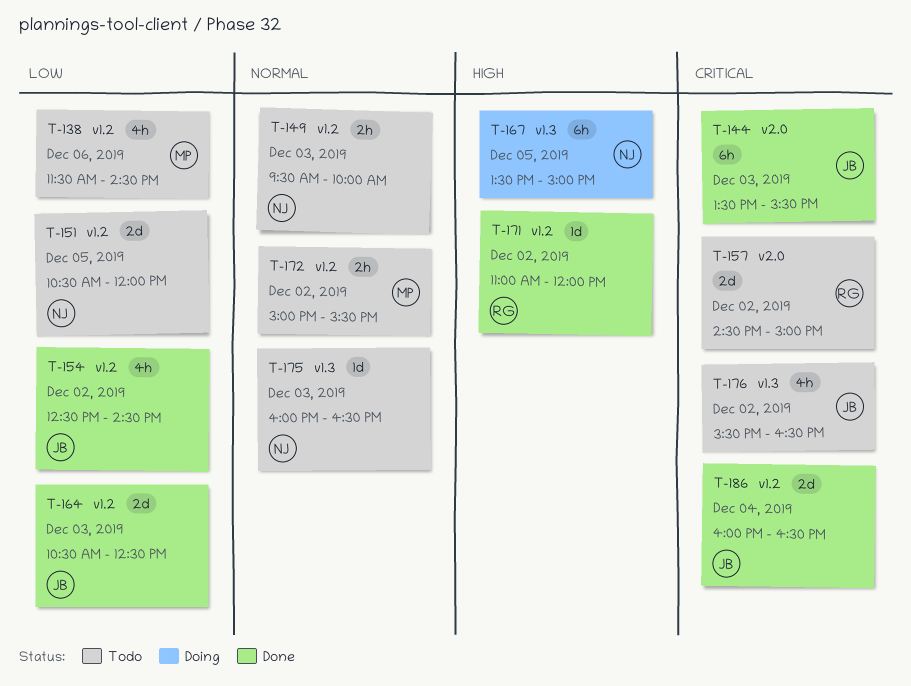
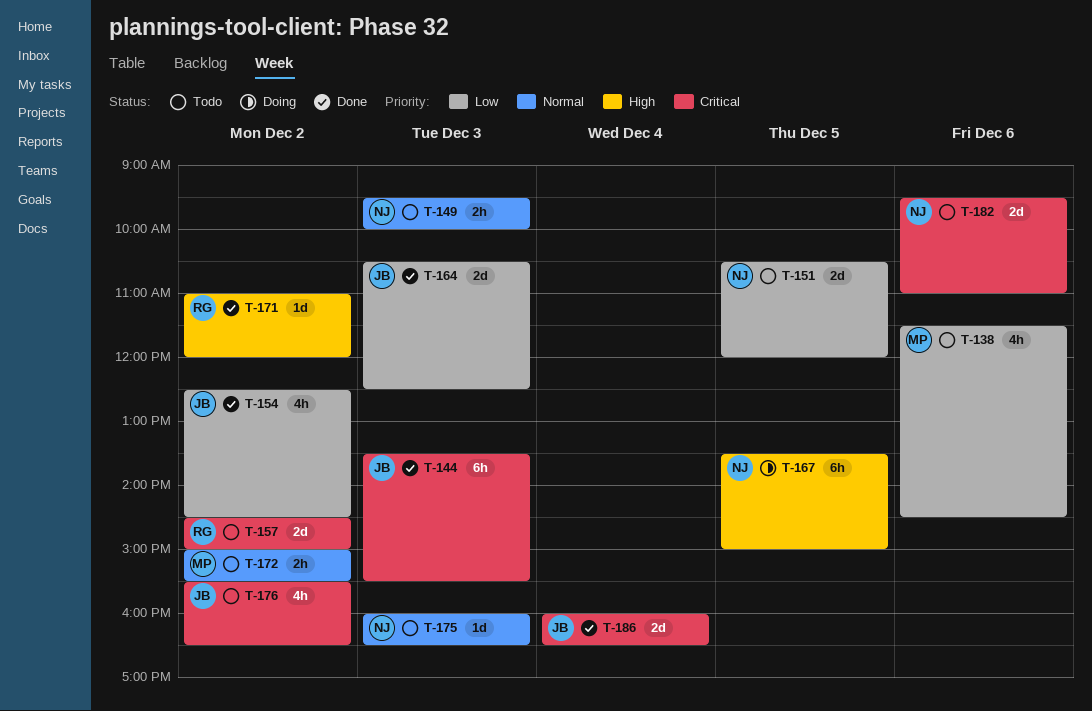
T-182: none -> present

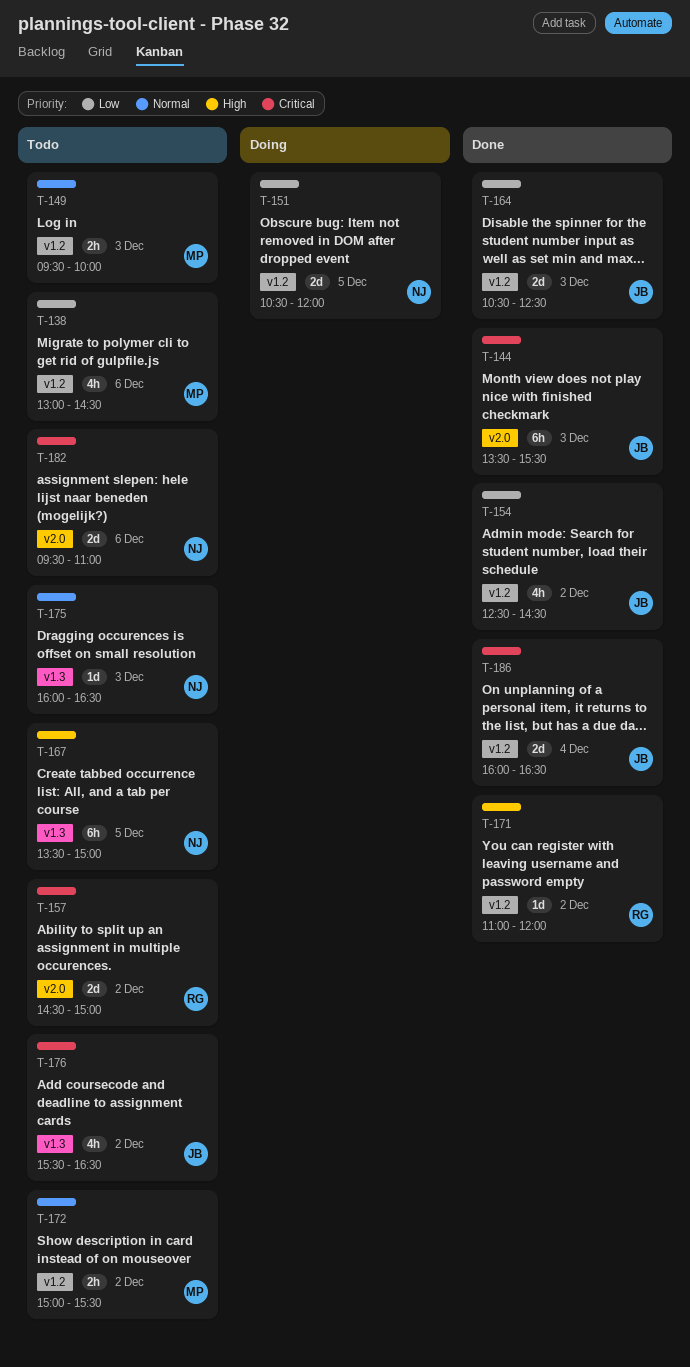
T-138, begins: 11:30 -> 13:00
T-149, owner: NJ -> MP
T-151, status: Todo -> Doing
T-167, status: Doing -> Todo

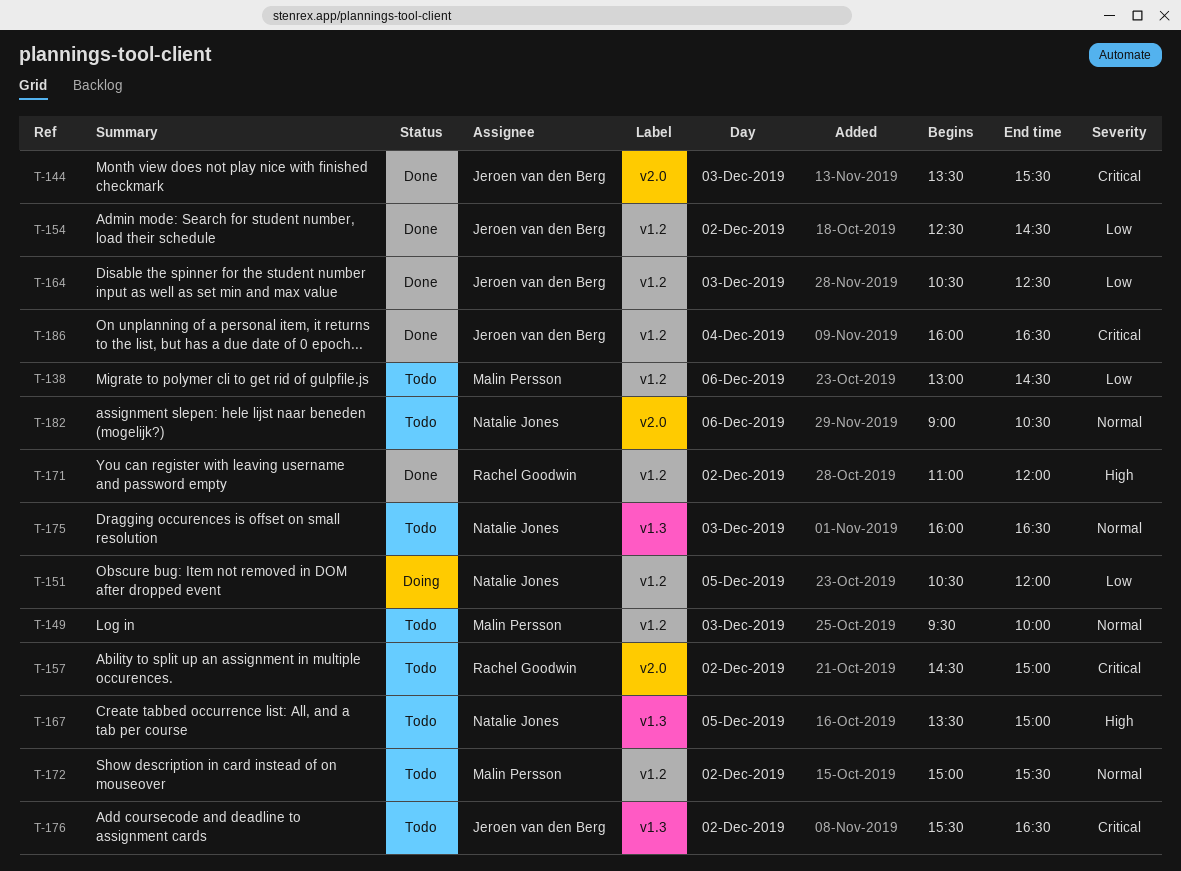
T-182, priority: Critical -> Normal
T-182, begins: 09:30 -> 09:00
T-182, ends: 11:00 -> 10:30

